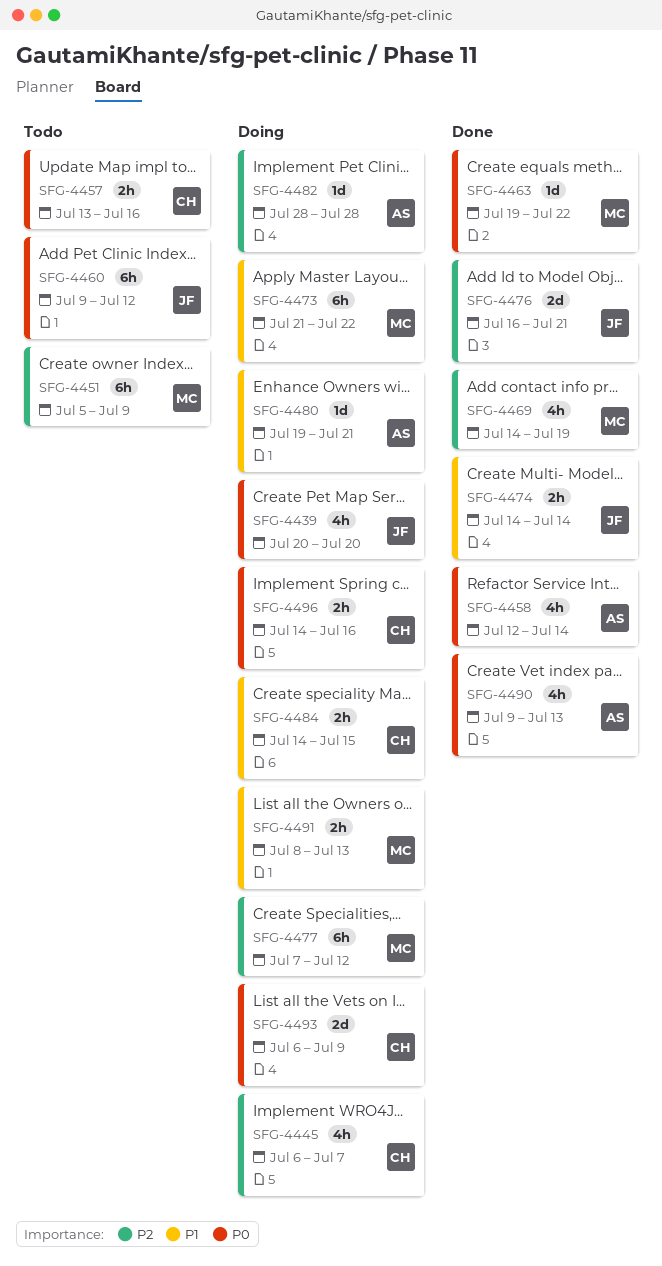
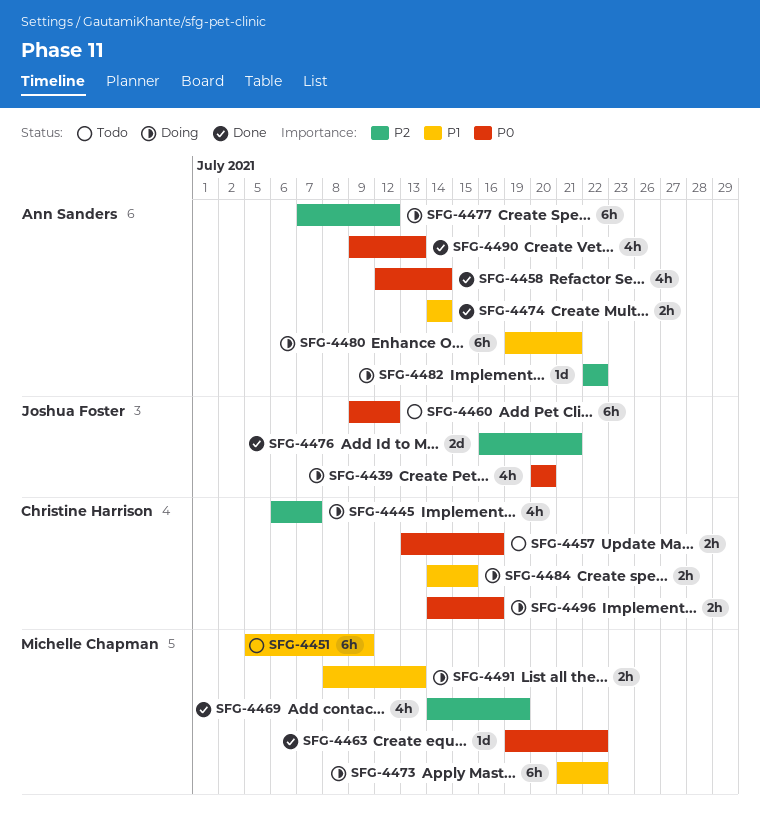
SFG-4451, priority: P2 -> P1
SFG-4474, owner: Joshua Foster -> Ann Sanders
SFG-4477, owner: Michelle Chapman -> Ann Sanders
SFG-4480, estimate: 1d -> 6h
SFG-4482, start: Jul 28 -> Jul 22
SFG-4482, due: Jul 28 -> Jul 22
SFG-4493: present -> none

